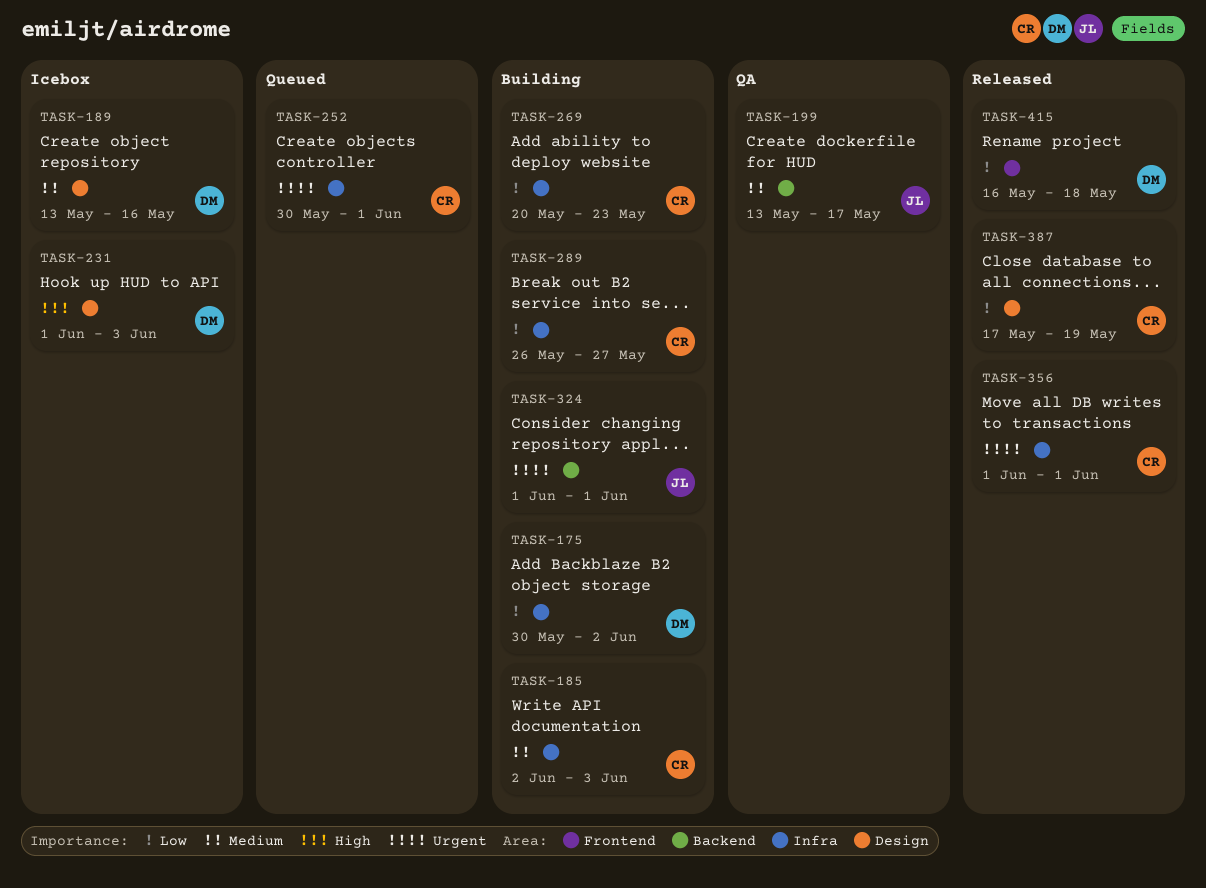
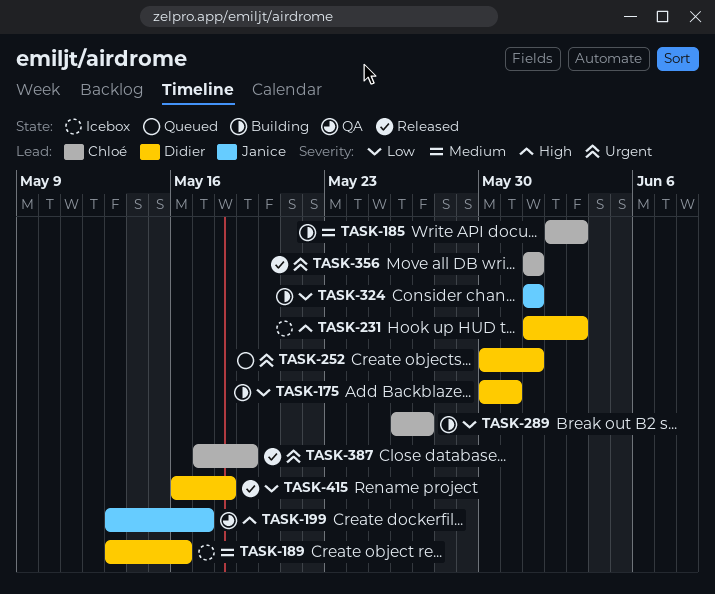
TASK-175, due: Jun 2 -> May 31
TASK-199, priority: Medium -> High
TASK-252, owner: Chloé -> Didier
TASK-269: present -> none
TASK-324, priority: Urgent -> Low
TASK-387, priority: Low -> Urgent

